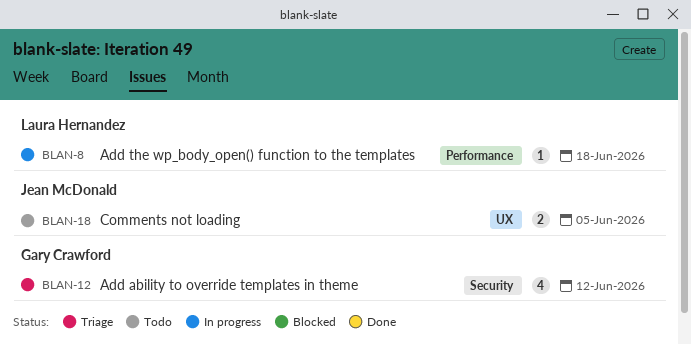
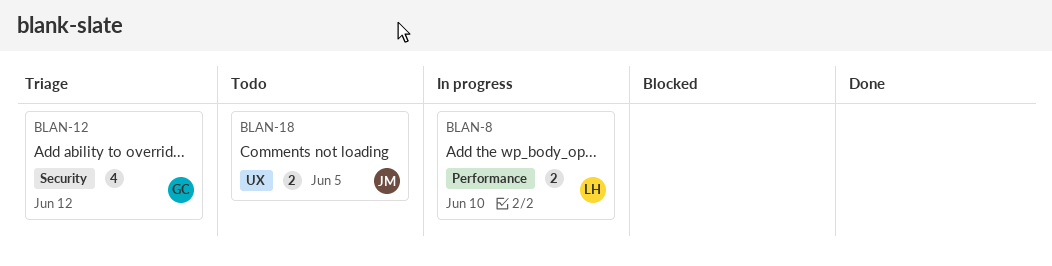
BLAN-8, estimate: 1 -> 2
BLAN-8, due: Jun 18 -> Jun 10

